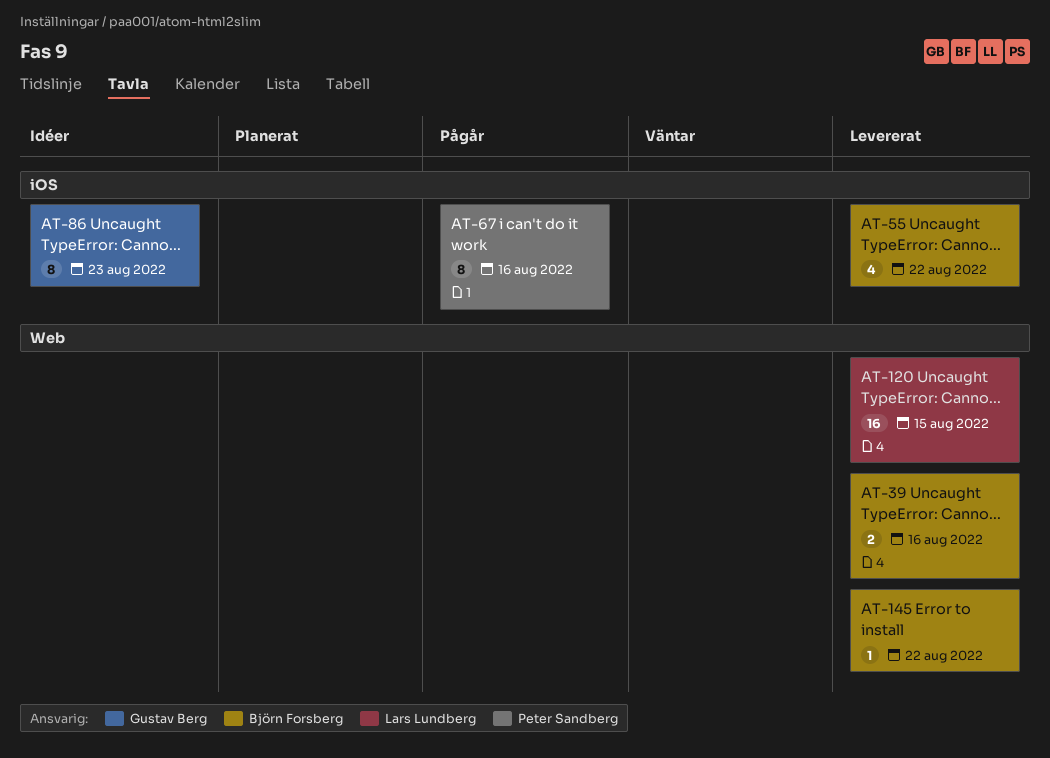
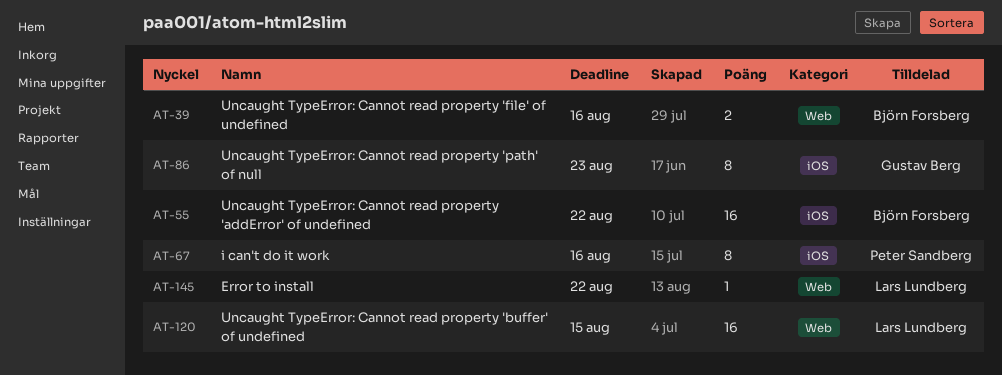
AT-55, estimate: 4 -> 16
AT-145, owner: Björn Forsberg -> Lars Lundberg

